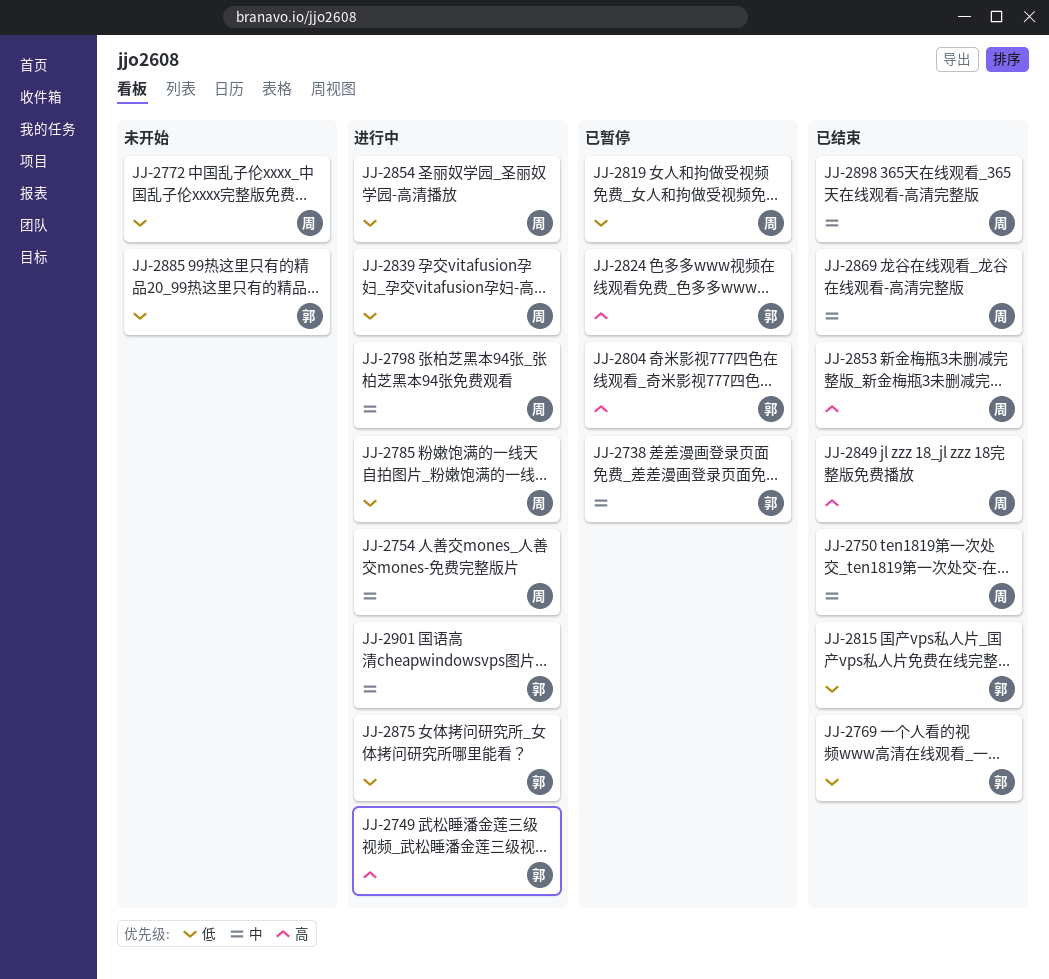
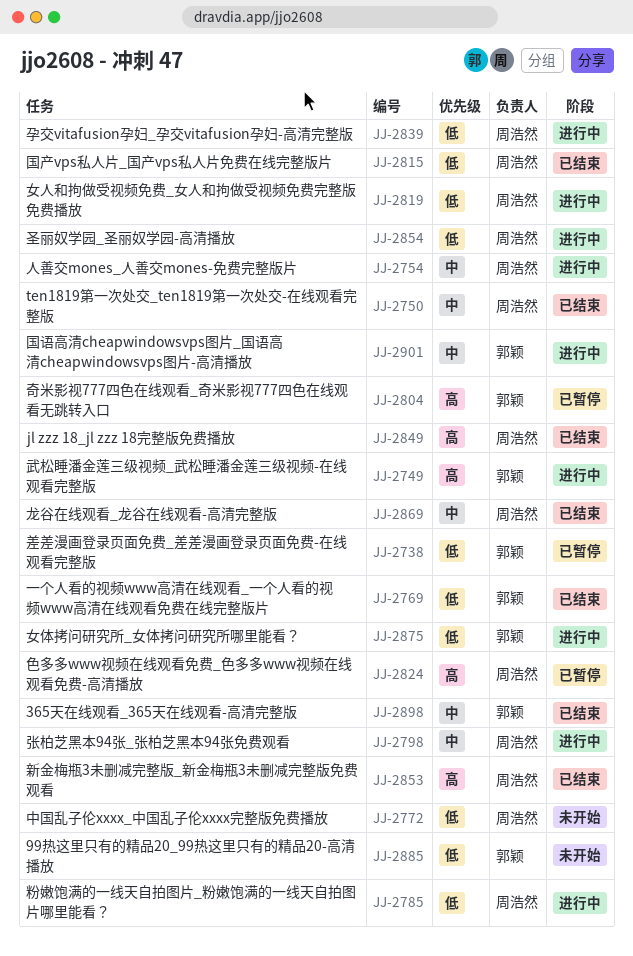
JJ-2738, priority: 中 -> 低
JJ-2815, owner: 郭颖 -> 周浩然
JJ-2819, status: 已暂停 -> 进行中
JJ-2824, owner: 郭颖 -> 周浩然
JJ-2898, owner: 周浩然 -> 郭颖

